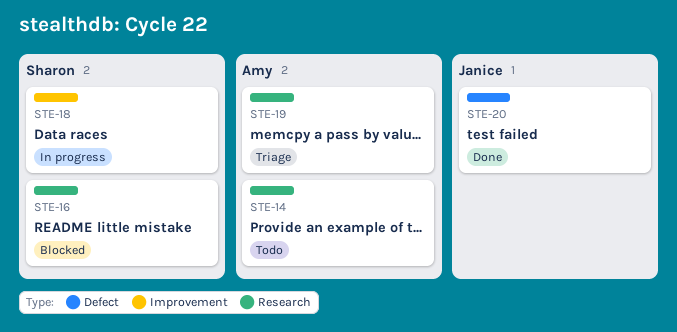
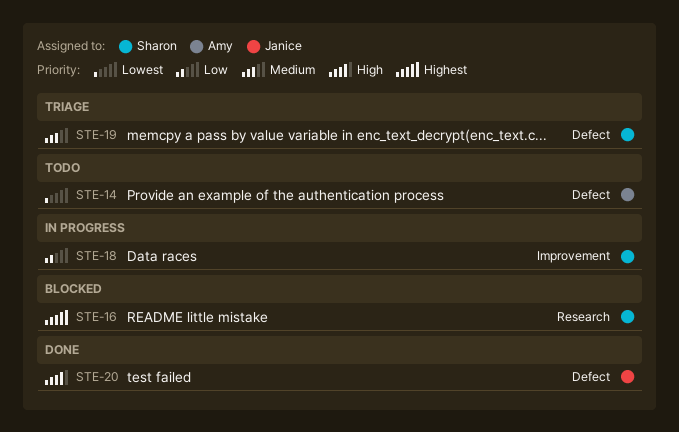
STE-14, label: Research -> Defect
STE-19, owner: Amy -> Sharon
STE-19, label: Research -> Defect

